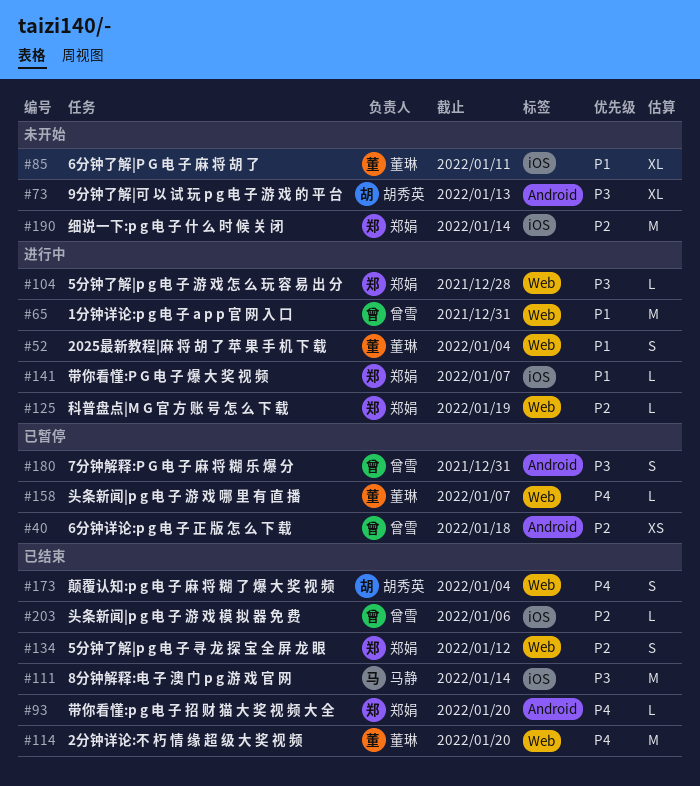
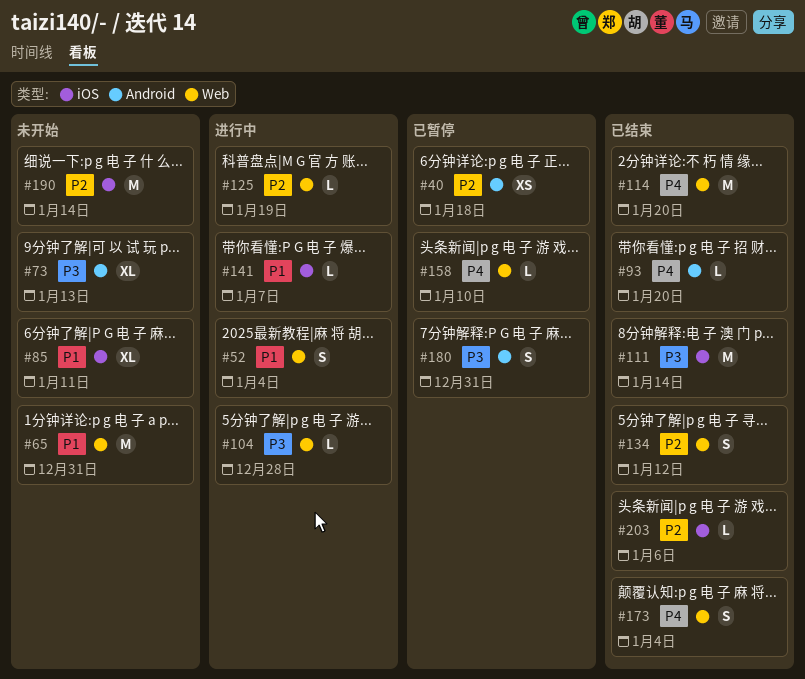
#65, status: 进行中 -> 未开始
#158, due: Jan 7 -> Jan 10

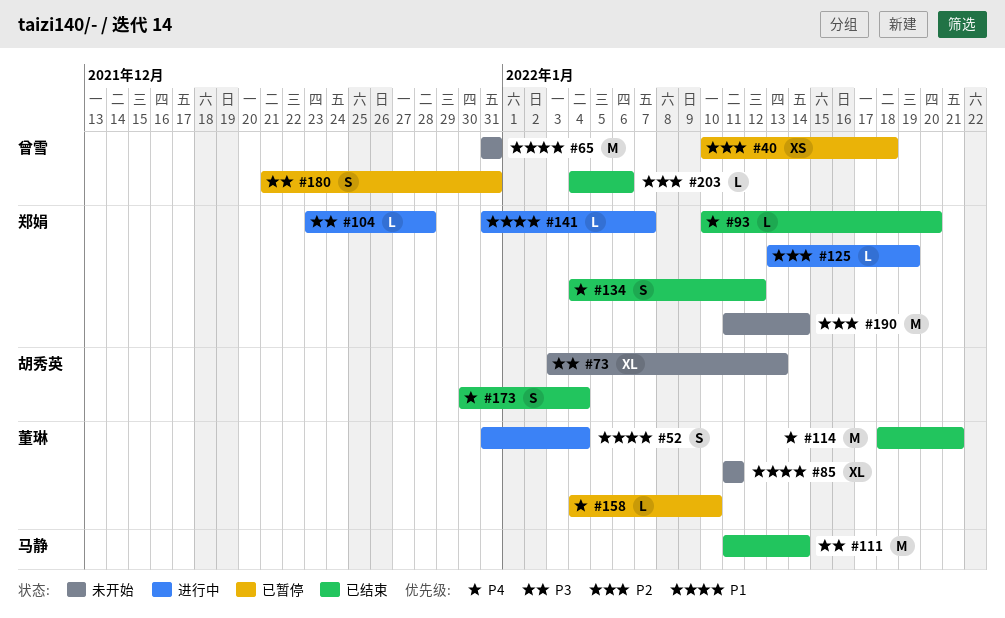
#114, due: Jan 20 -> Jan 21
#134, priority: P2 -> P4

